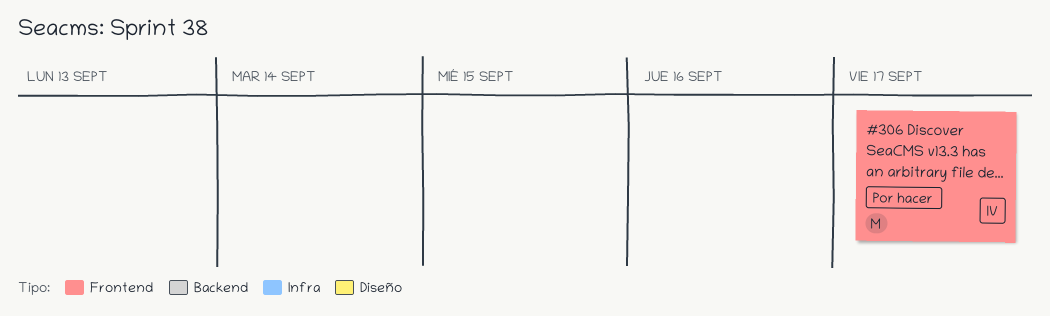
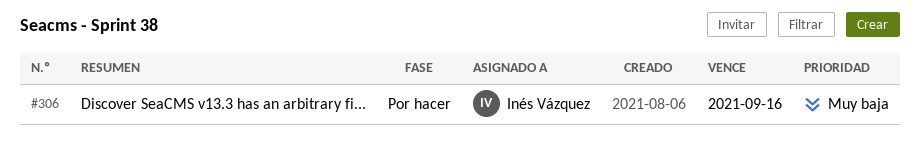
#306, due: Sep 17 -> Sep 16

